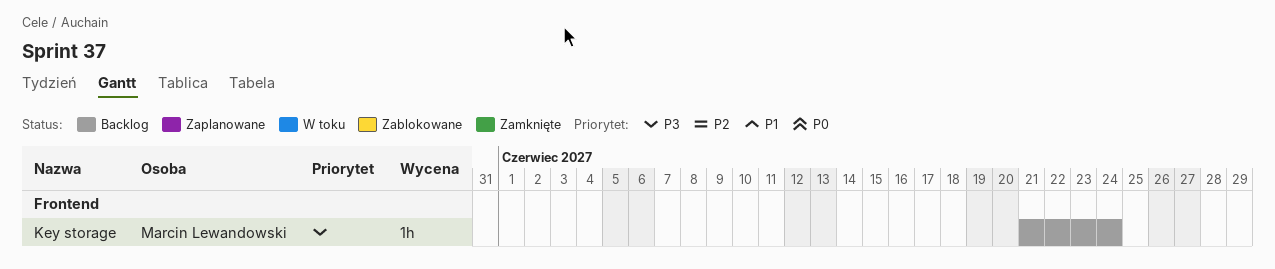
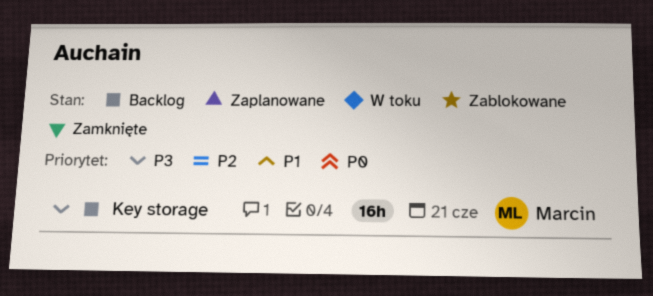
Key storage, estimate: 1h -> 16h
Key storage, due: Jun 24 -> Jun 21

